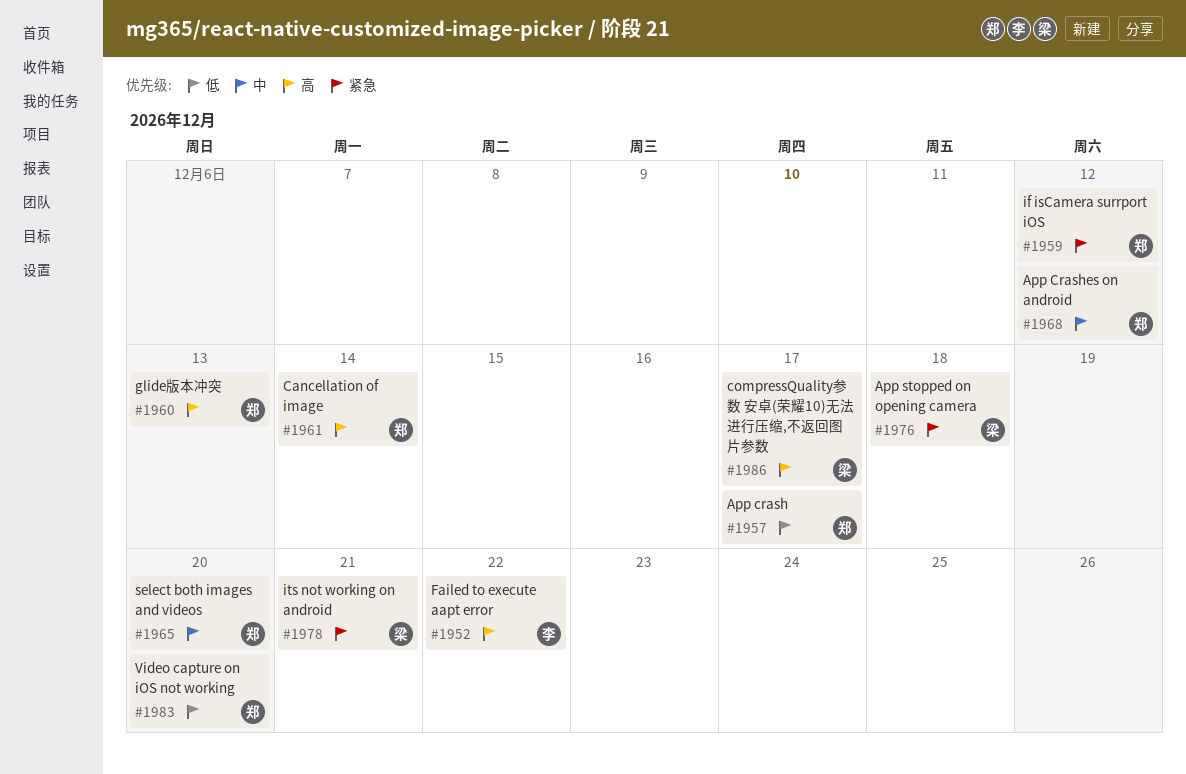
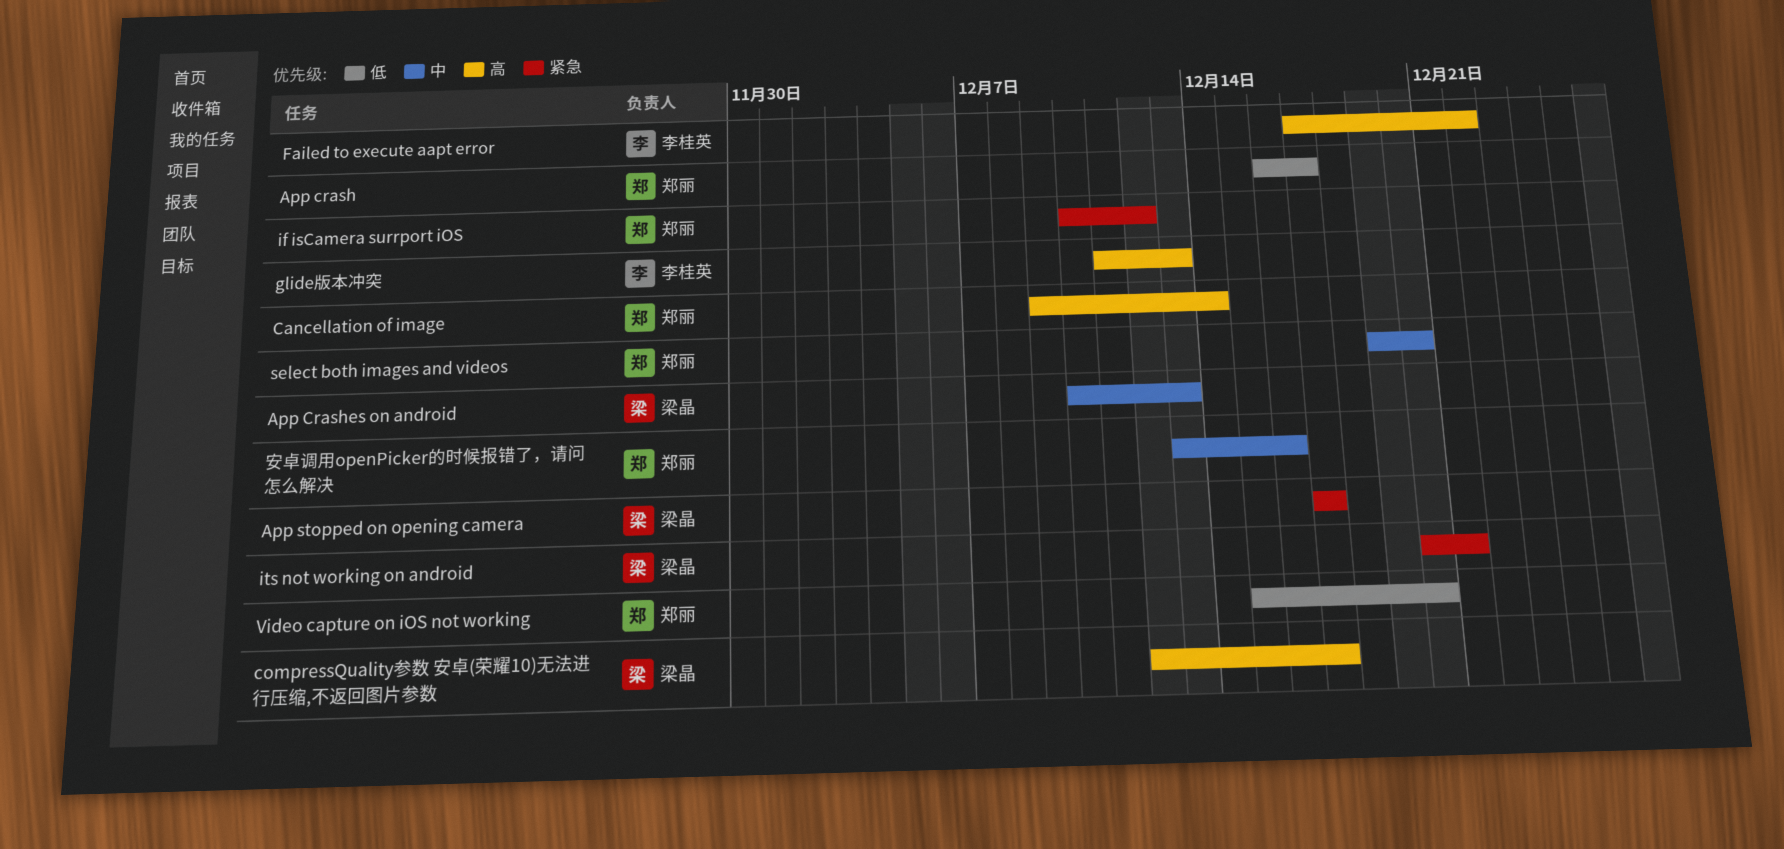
App Crashes on android, owner: 郑丽 -> 梁晶
App Crashes on android, due: Dec 12 -> Dec 13
App stopped on opening camera, due: Dec 18 -> Dec 17
glide版本冲突, owner: 郑丽 -> 李桂英
安卓调用openPicker的时候报错了，请问怎么解决: none -> present

